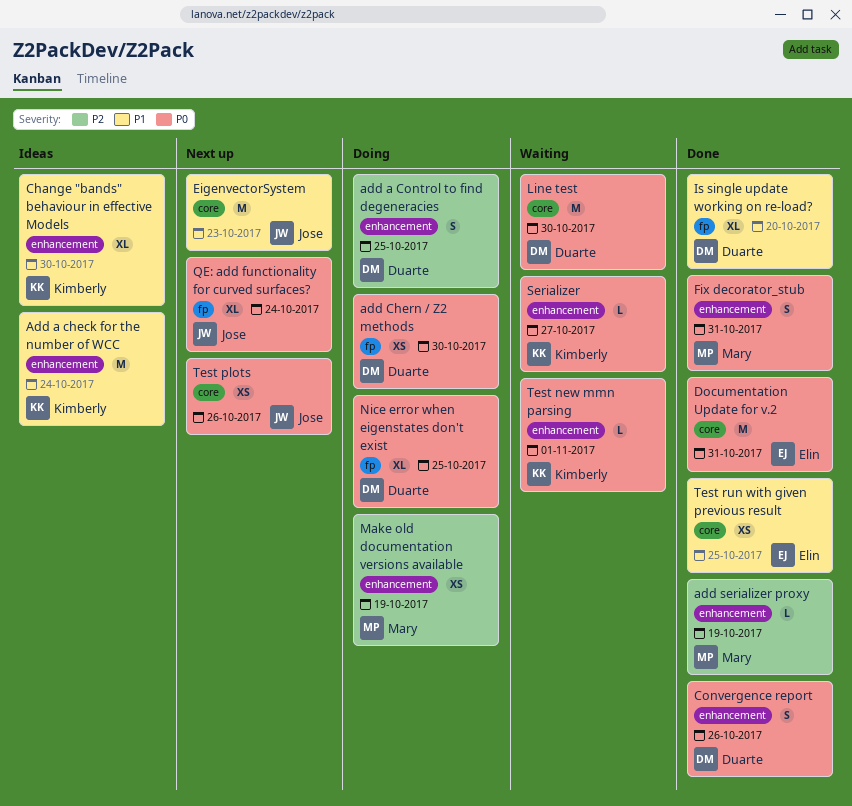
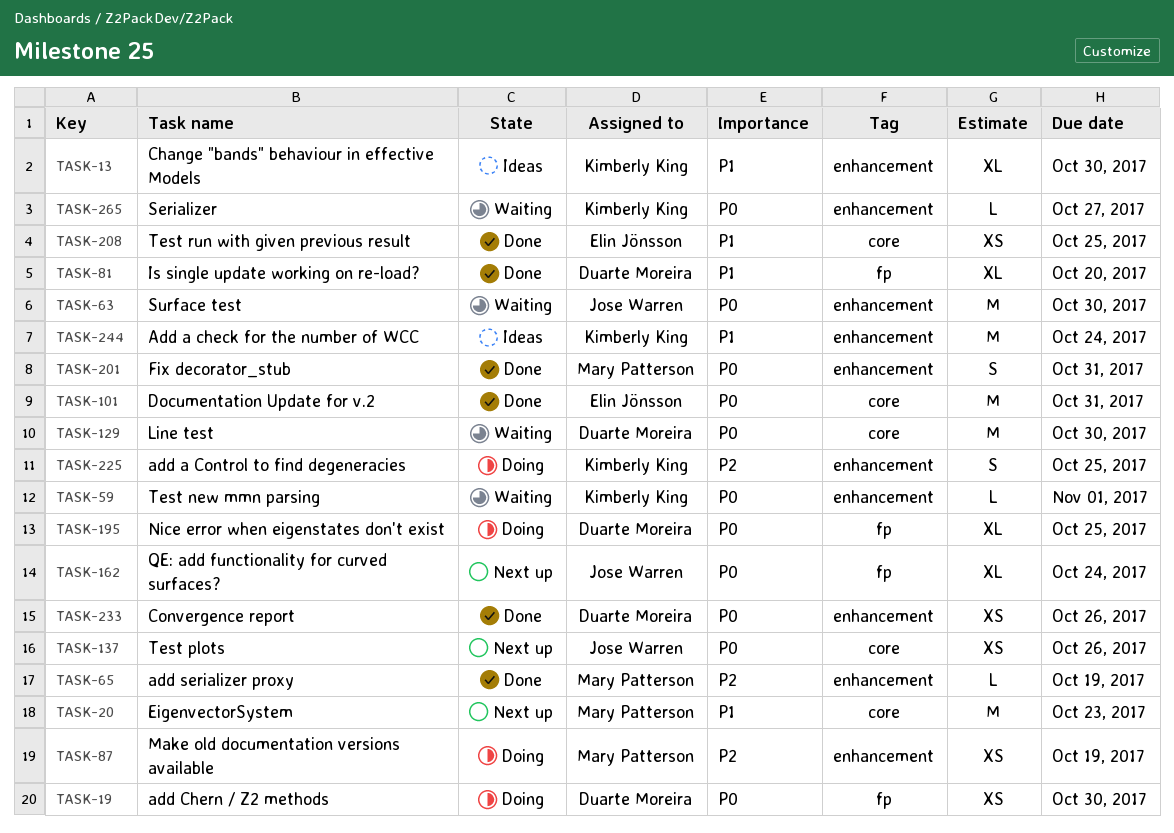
add a Control to find degeneracies, owner: Duarte Moreira -> Kimberly King
Convergence report, estimate: S -> XS
EigenvectorSystem, owner: Jose Warren -> Mary Patterson
Surface test: none -> present

